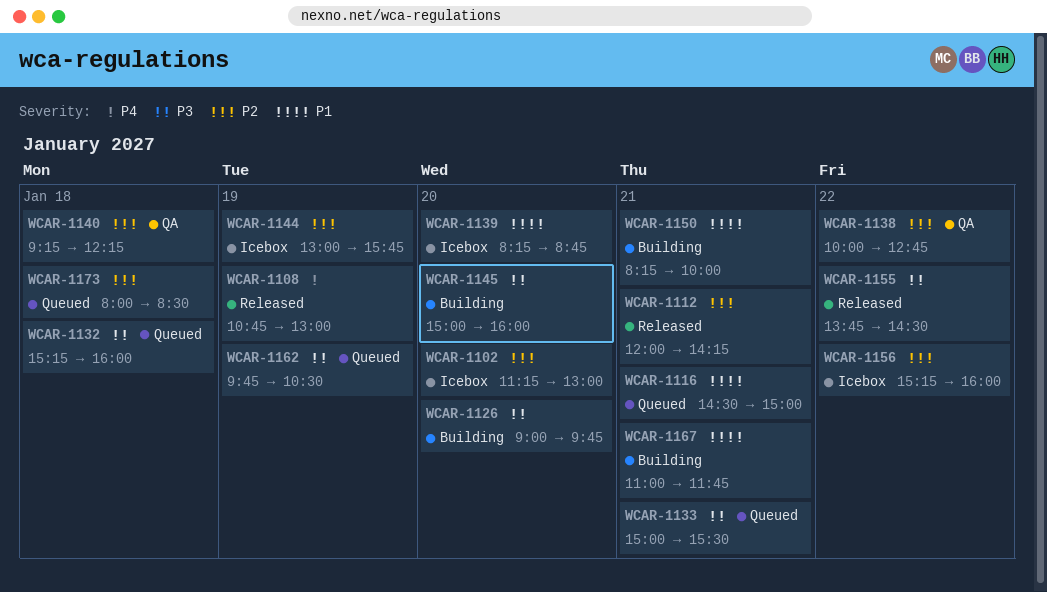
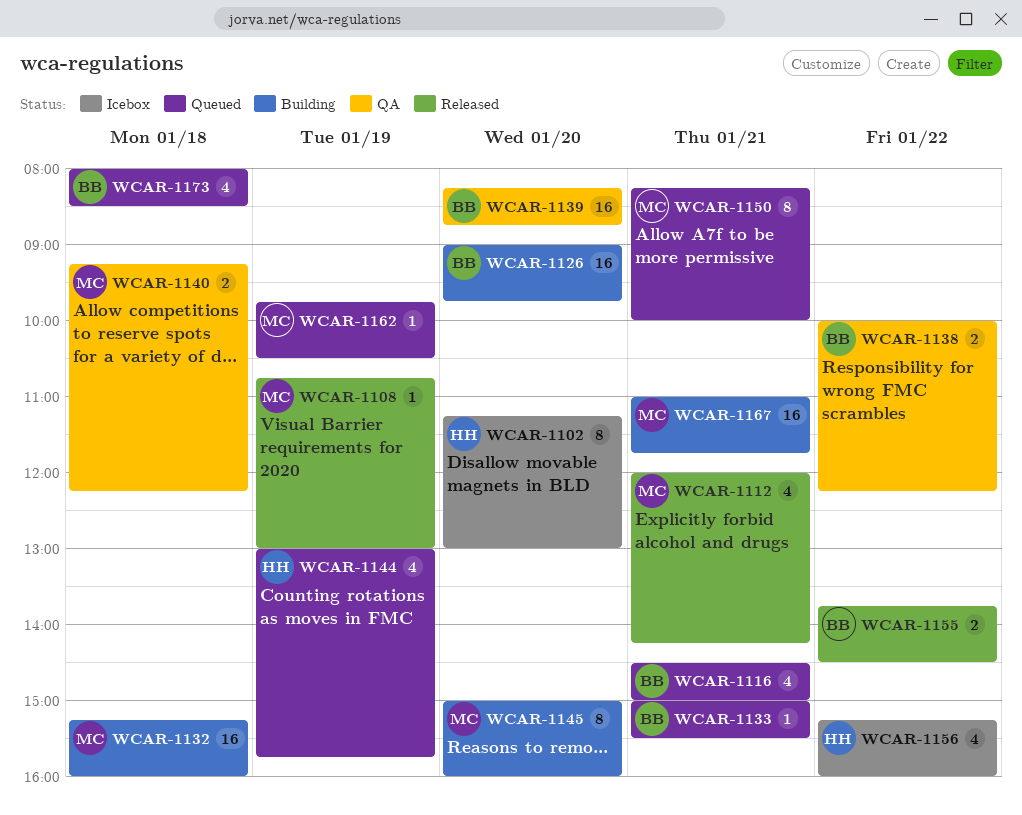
WCAR-1132, status: Queued -> Building
WCAR-1138, ends: 12:45 -> 12:15
WCAR-1139, status: Icebox -> QA
WCAR-1144, status: Icebox -> Queued
WCAR-1150, status: Building -> Queued

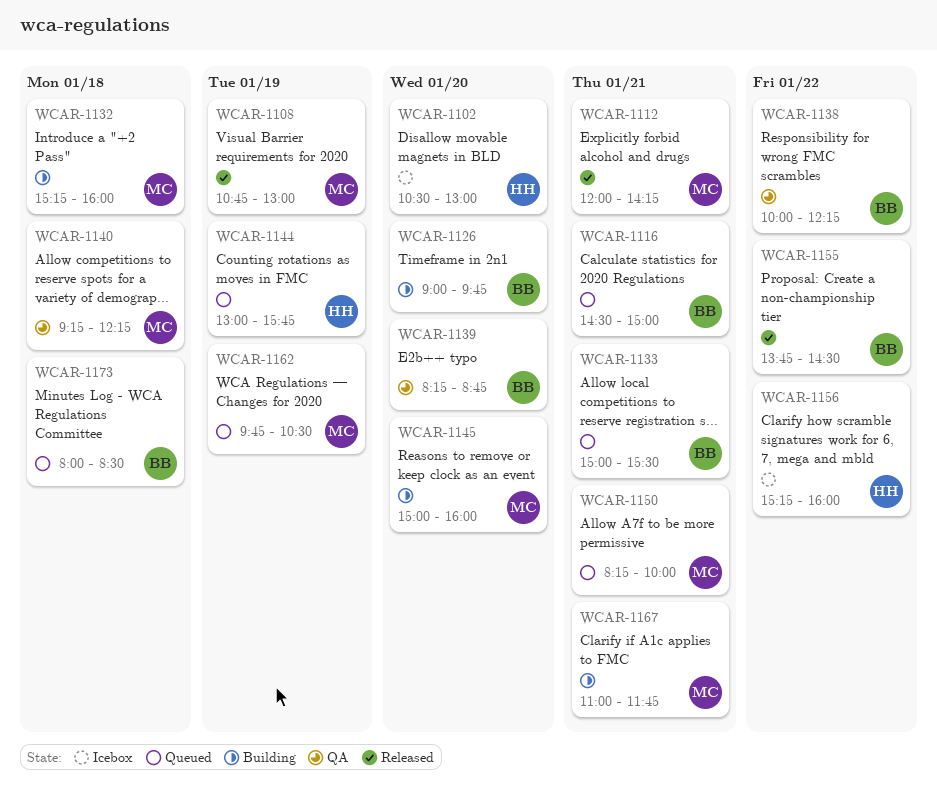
WCAR-1102, begins: 11:15 -> 10:30

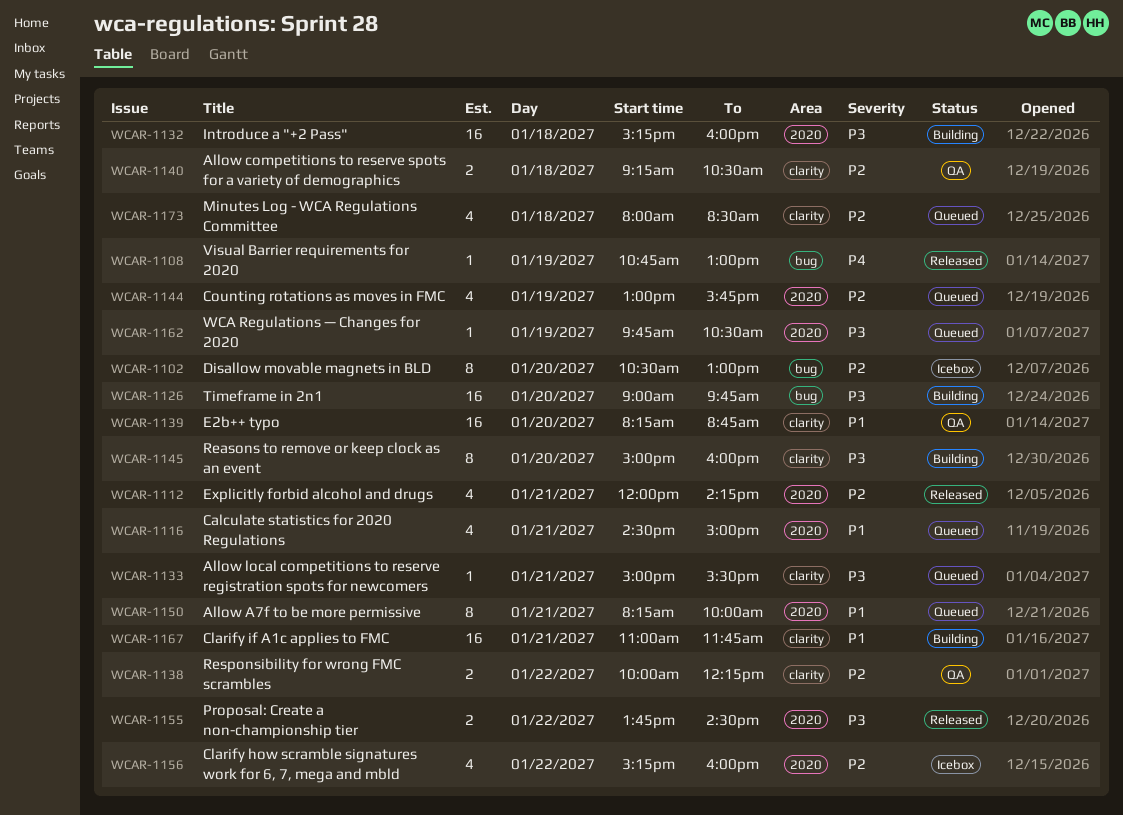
WCAR-1140, ends: 12:15 -> 10:30

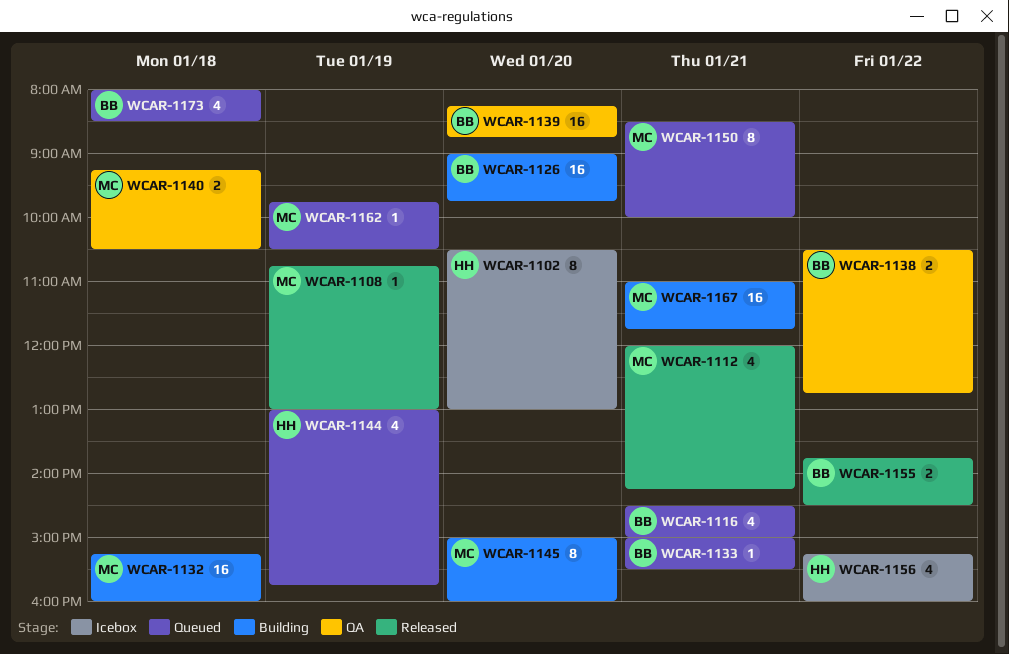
WCAR-1138, begins: 10:00 -> 10:30
WCAR-1138, ends: 12:15 -> 12:45
WCAR-1150, begins: 08:15 -> 08:30

